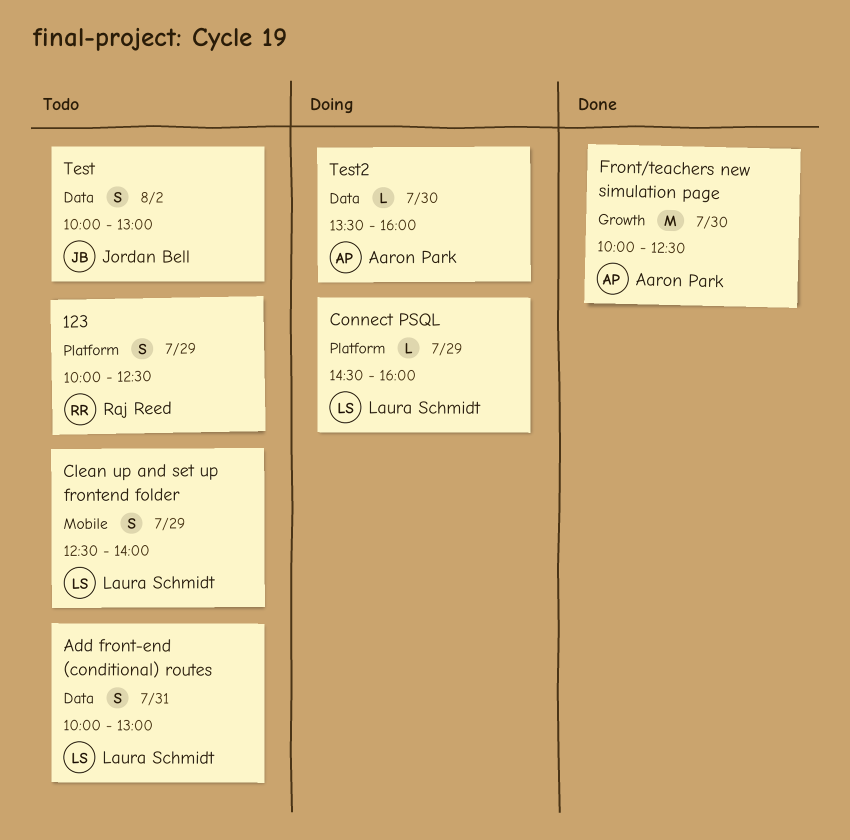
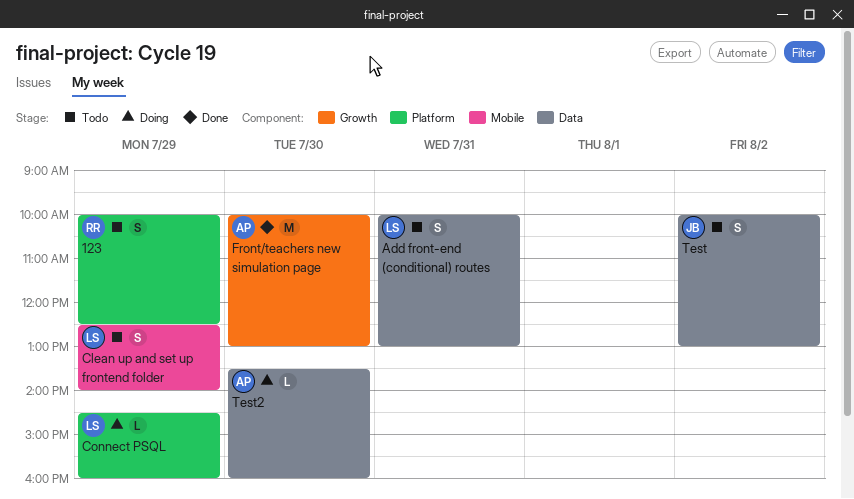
Front/teachers new simulation page, ends: 12:30 -> 13:00

